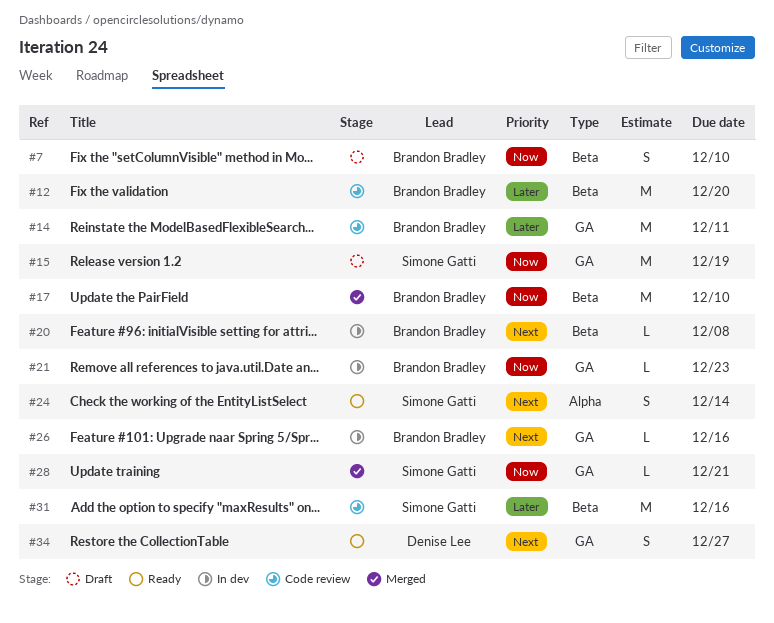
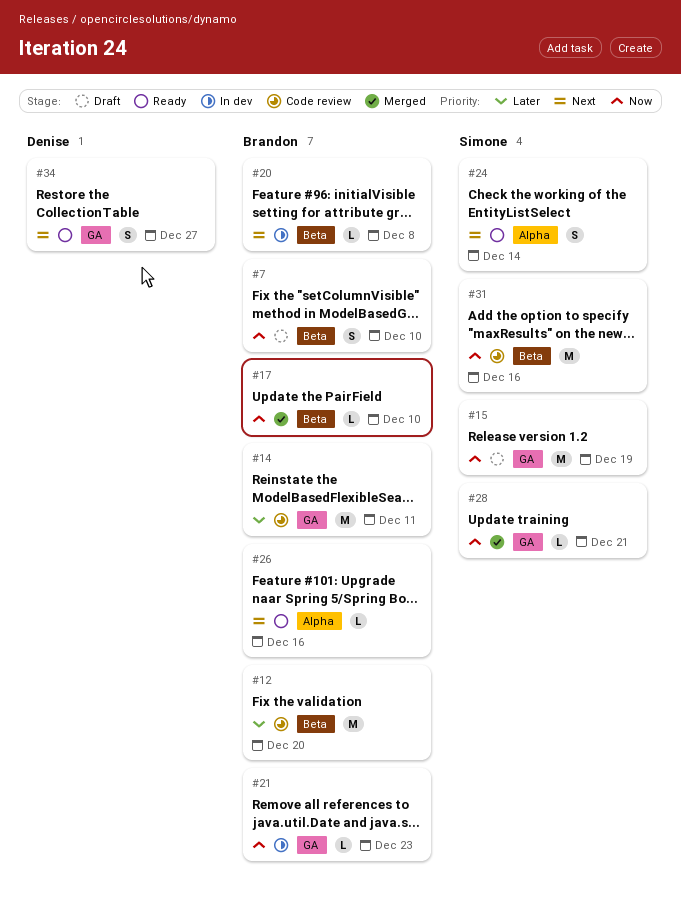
#17, estimate: M -> L
#26, status: In dev -> Ready
#26, label: GA -> Alpha
#31, priority: Later -> Now

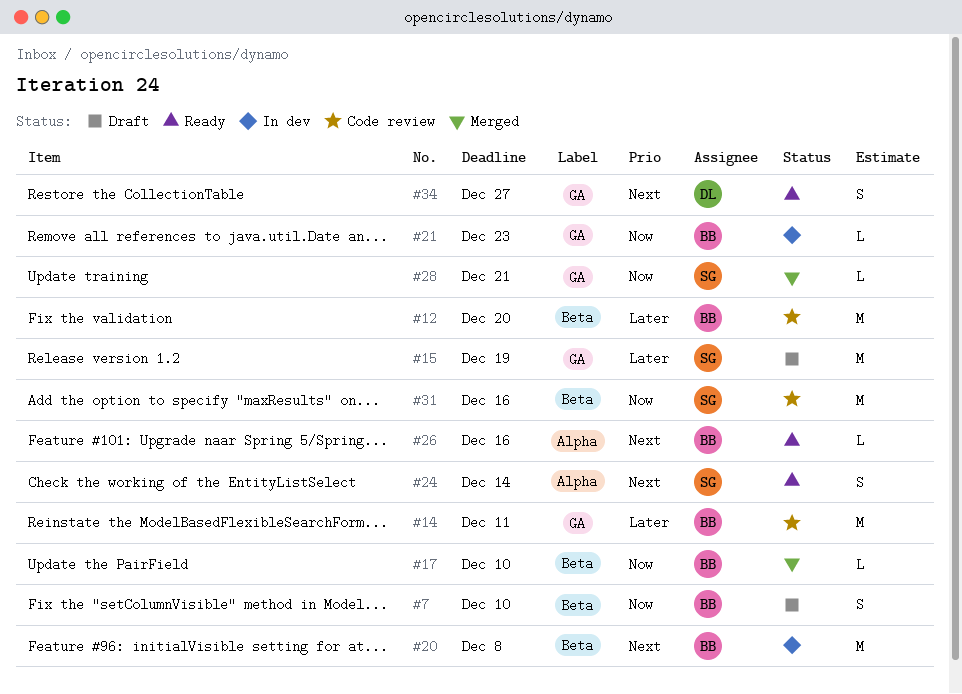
#15, priority: Now -> Later
#20, estimate: L -> M

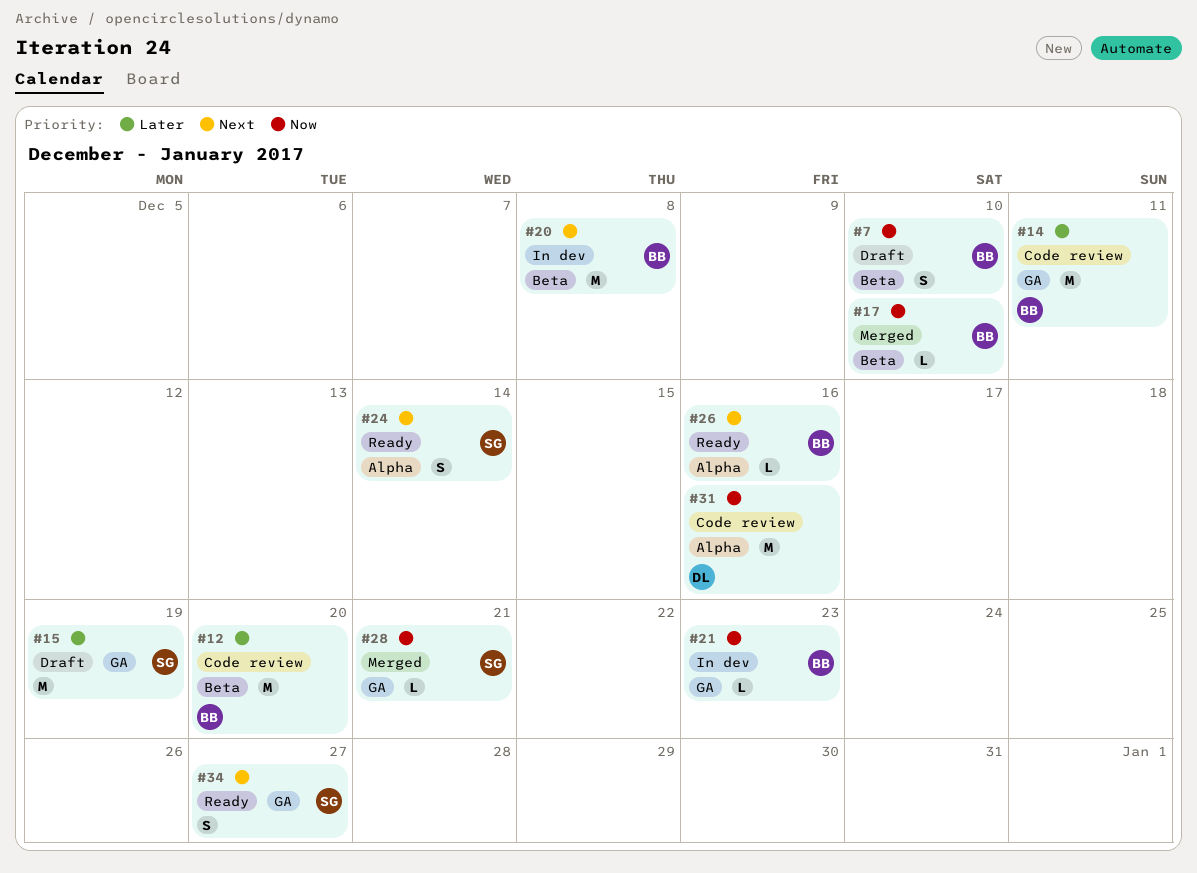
#31, owner: SG -> DL
#31, label: Beta -> Alpha
#34, owner: DL -> SG

